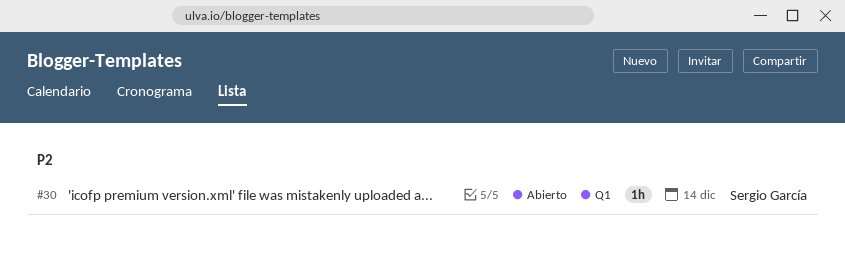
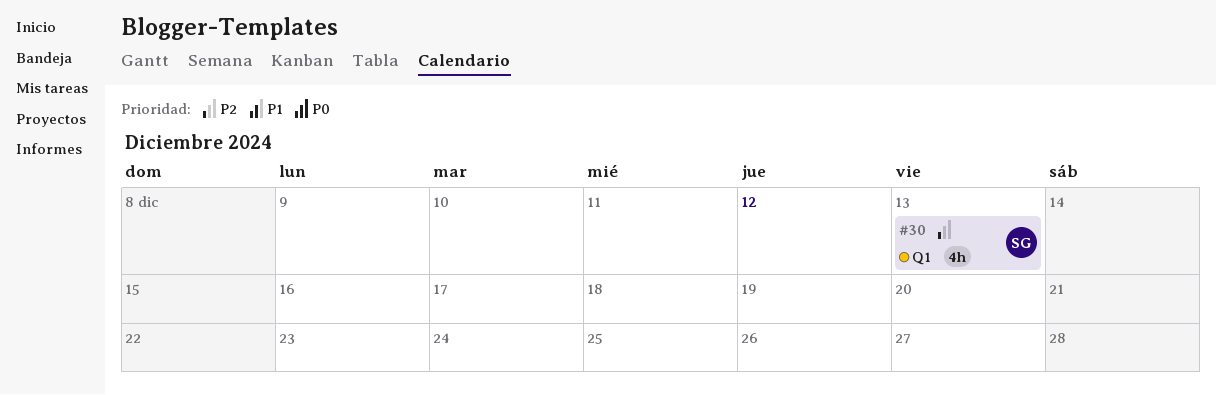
#30, estimate: 1h -> 4h
#30, due: Dec 14 -> Dec 13

